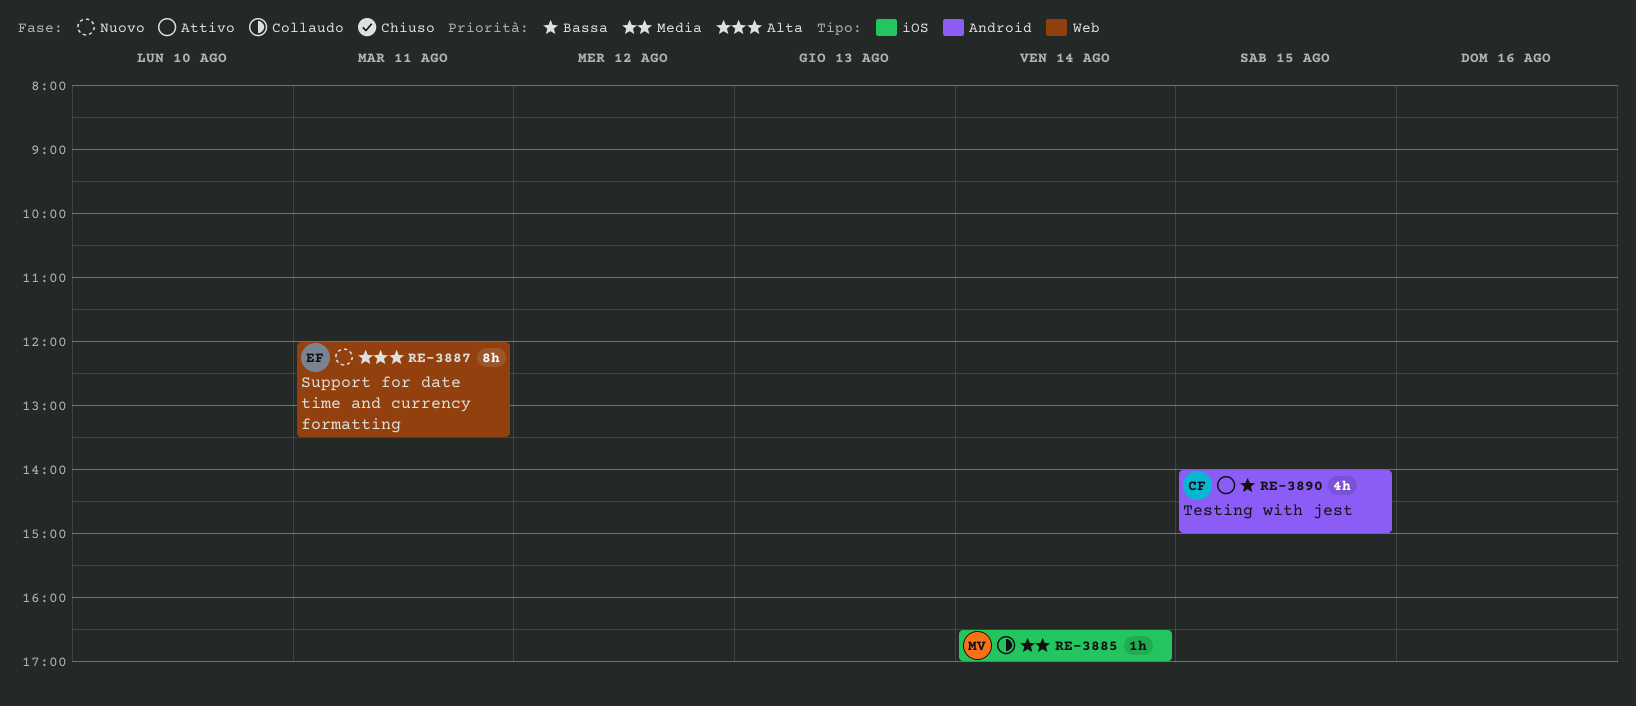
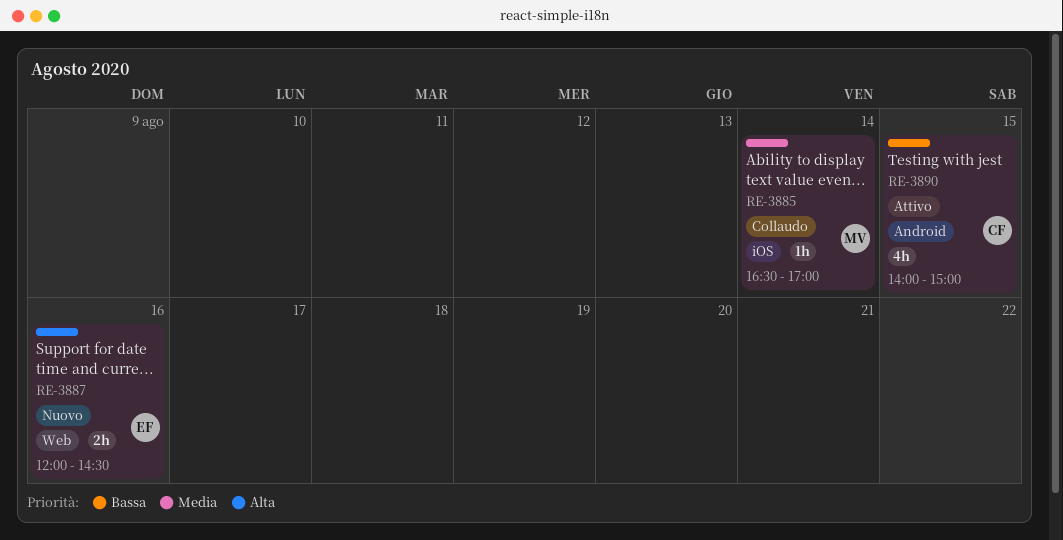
RE-3887, estimate: 8h -> 2h
RE-3887, day: Aug 11 -> Aug 16
RE-3887, ends: 13:30 -> 14:30

